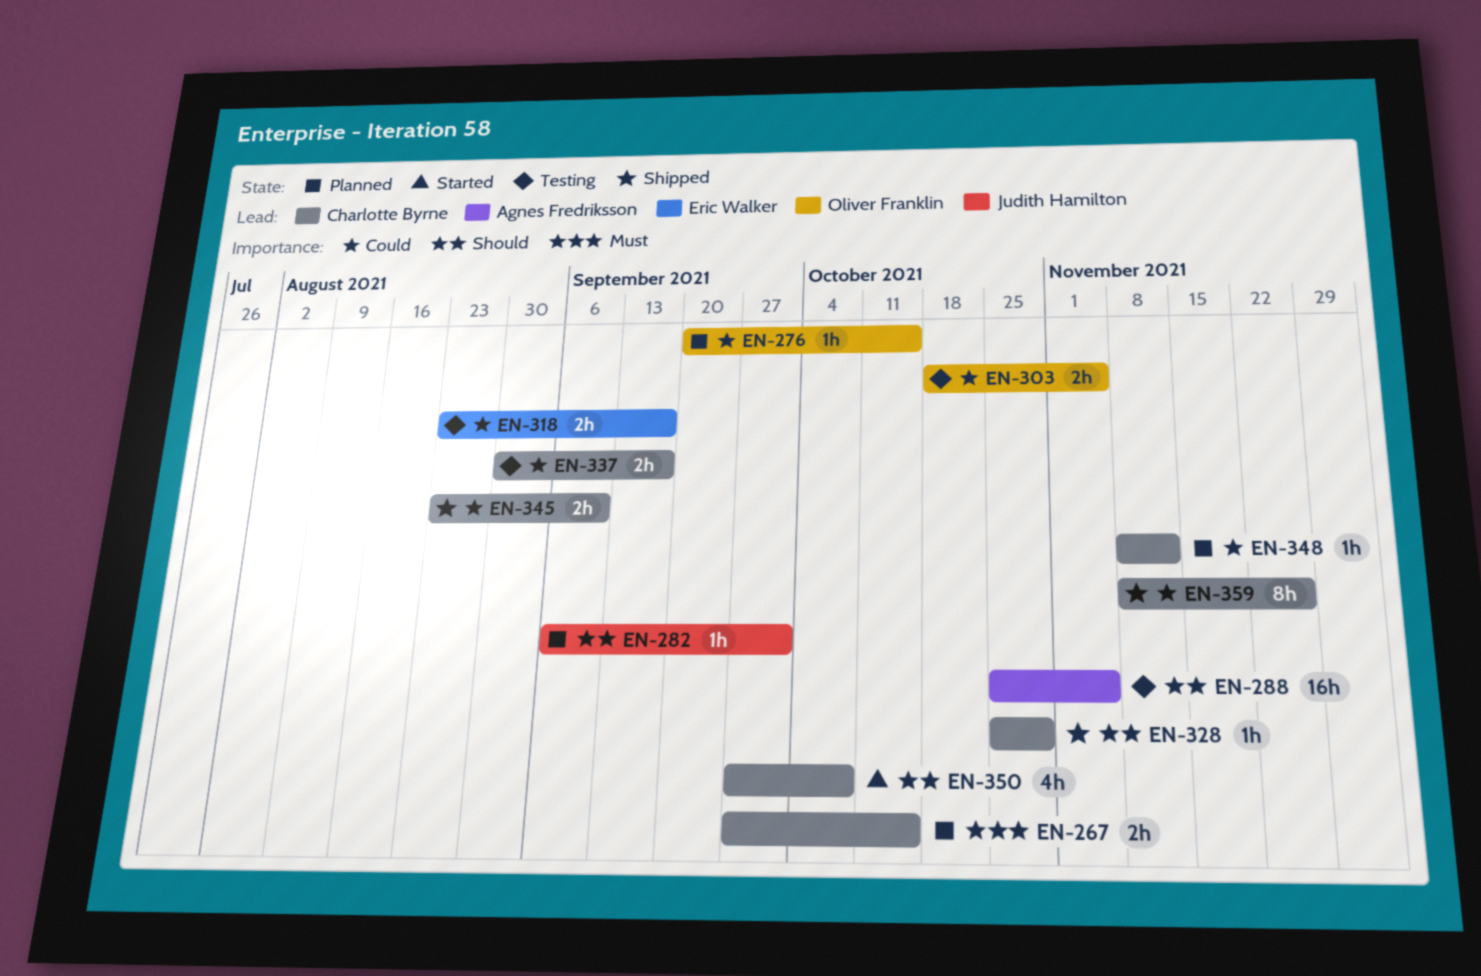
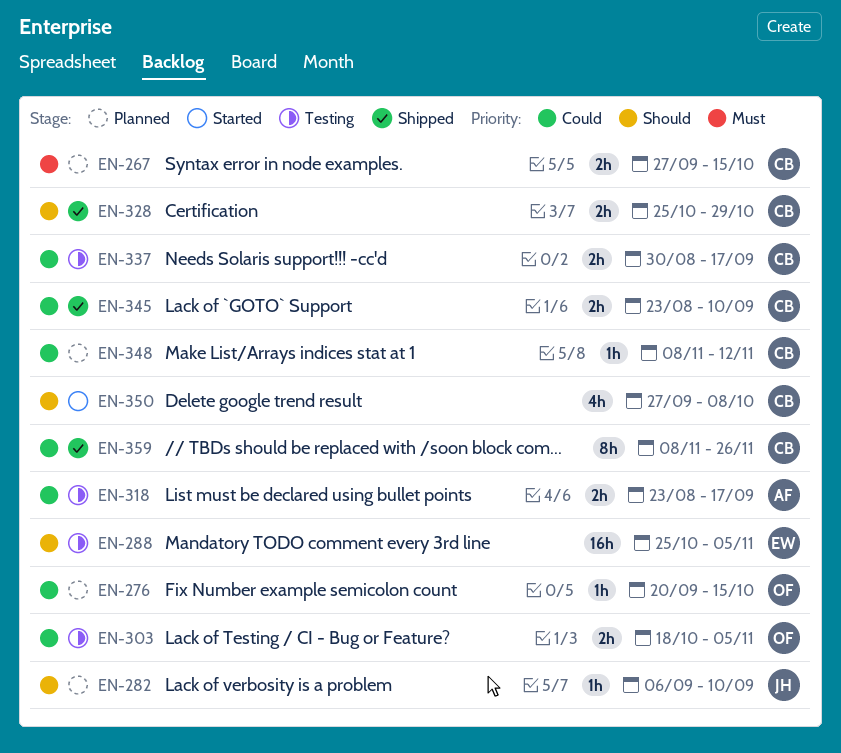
EN-282, due: Oct 1 -> Sep 10
EN-288, owner: Agnes Fredriksson -> Eric Walker
EN-318, owner: Eric Walker -> Agnes Fredriksson
EN-328, estimate: 1h -> 2h

